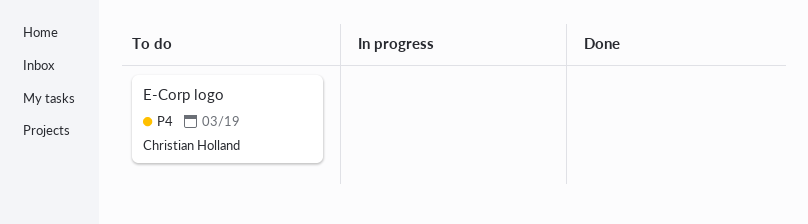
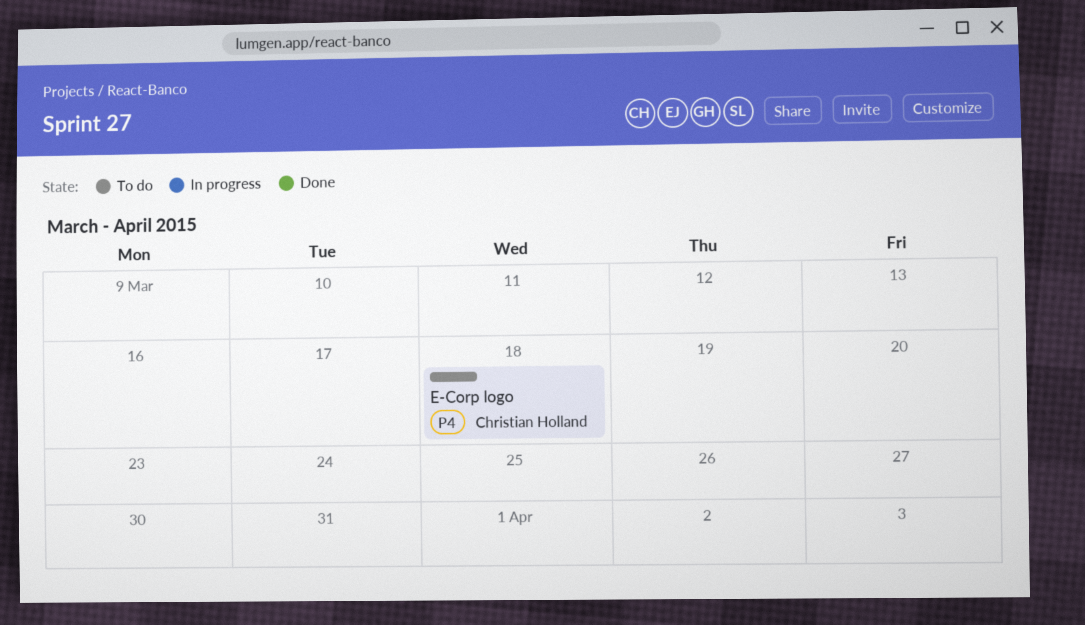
E-Corp logo, due: Mar 19 -> Mar 18

